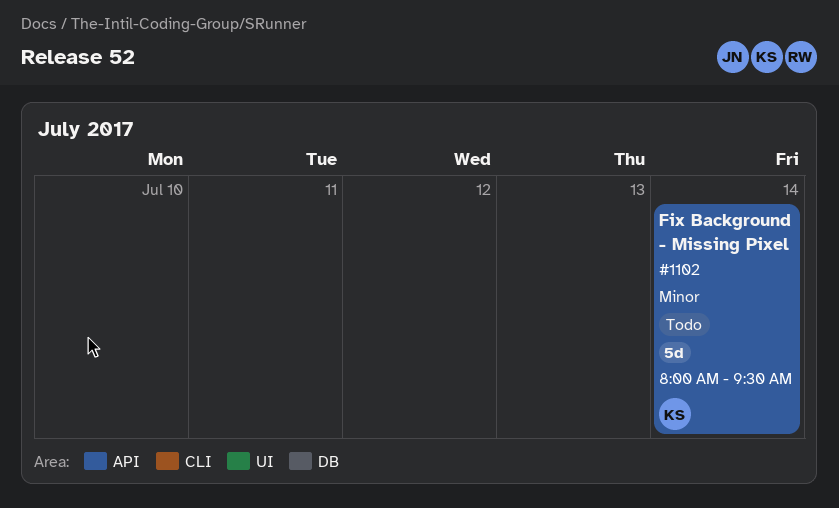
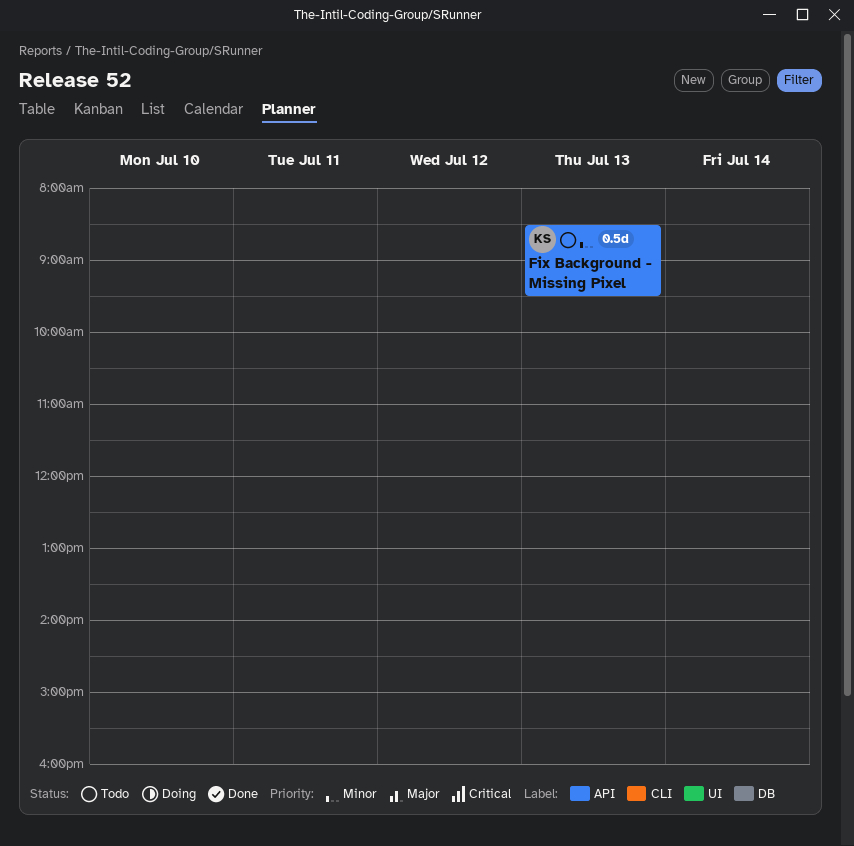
Fix Background - Missing Pixel, estimate: 5d -> 0.5d
Fix Background - Missing Pixel, day: Jul 14 -> Jul 13
Fix Background - Missing Pixel, begins: 08:00 -> 08:30

